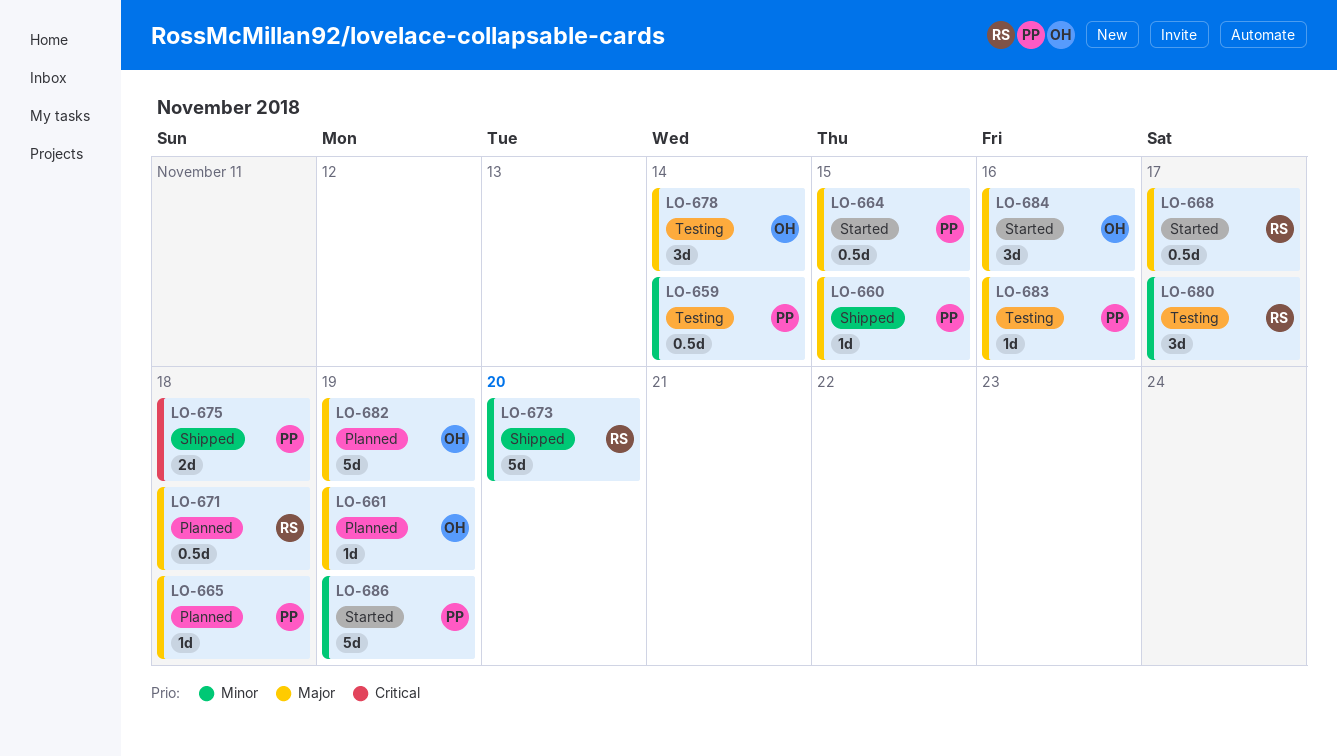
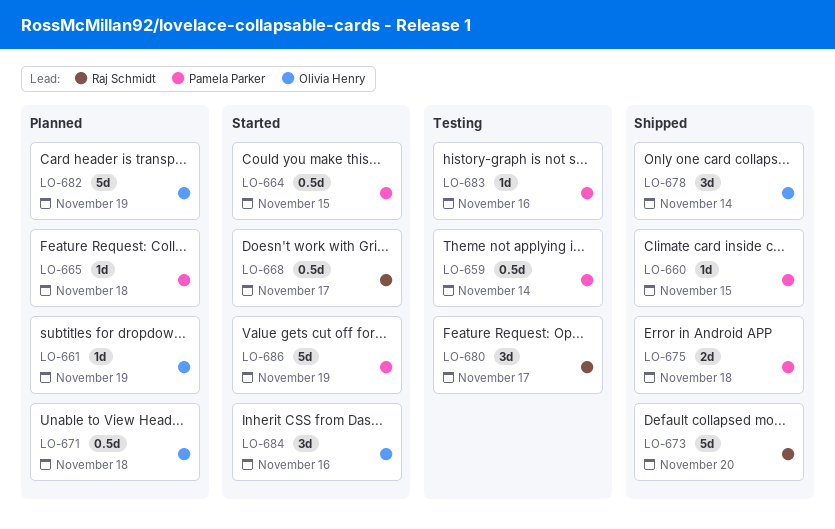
LO-671, owner: Raj Schmidt -> Olivia Henry
LO-678, status: Testing -> Shipped

